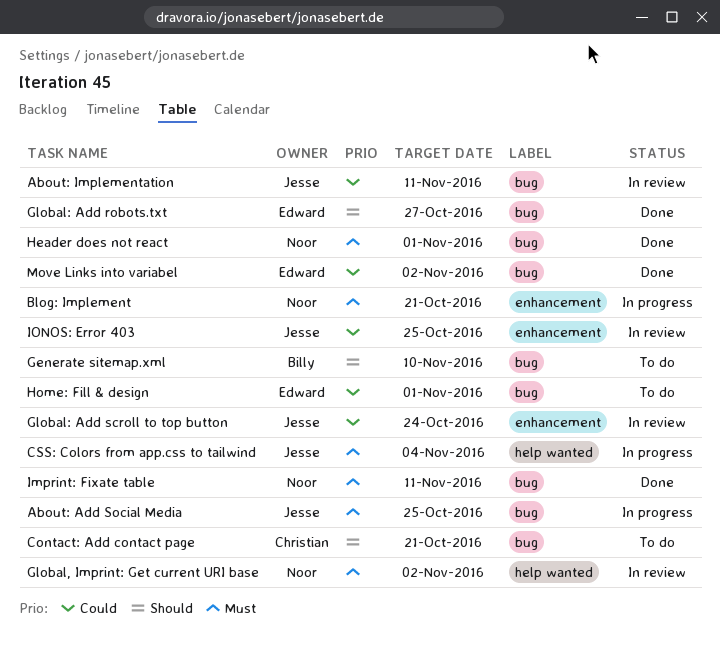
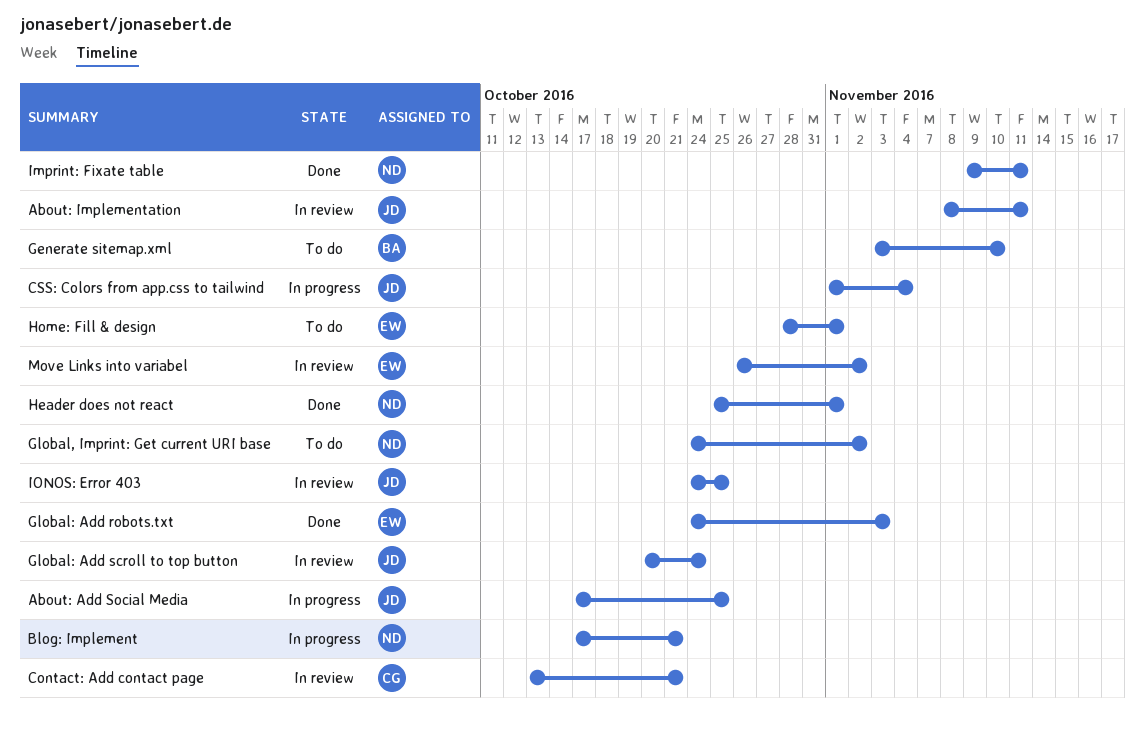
Contact: Add contact page, status: To do -> In review
Global, Imprint: Get current URI base, status: In review -> To do
Global: Add robots.txt, due: Oct 27 -> Nov 3
Move Links into variabel, status: Done -> In review

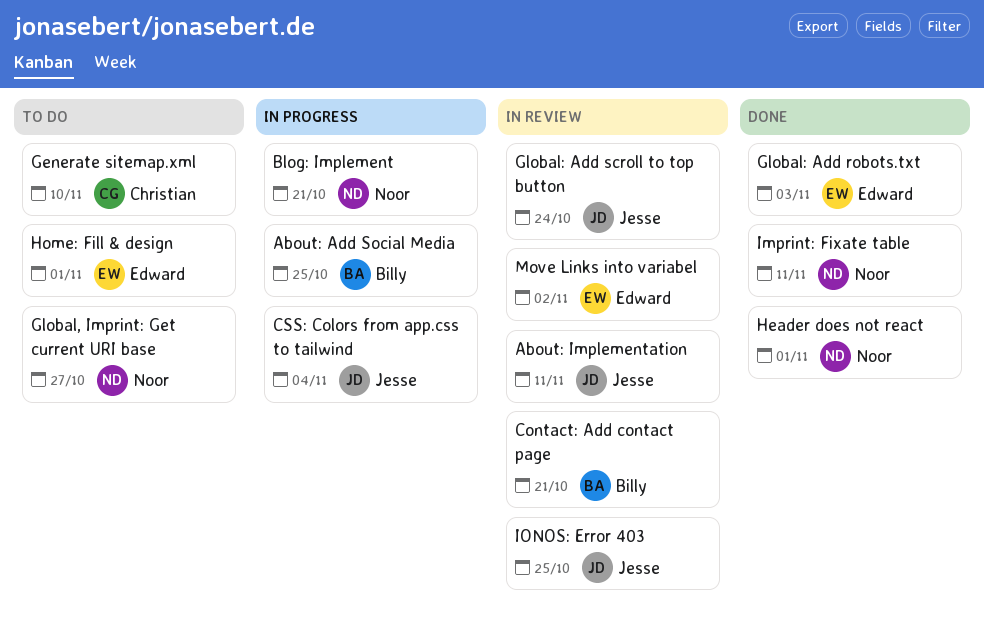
About: Add Social Media, owner: Jesse -> Billy
Contact: Add contact page, owner: Christian -> Billy
Generate sitemap.xml, owner: Billy -> Christian
Global, Imprint: Get current URI base, due: Nov 2 -> Oct 27

